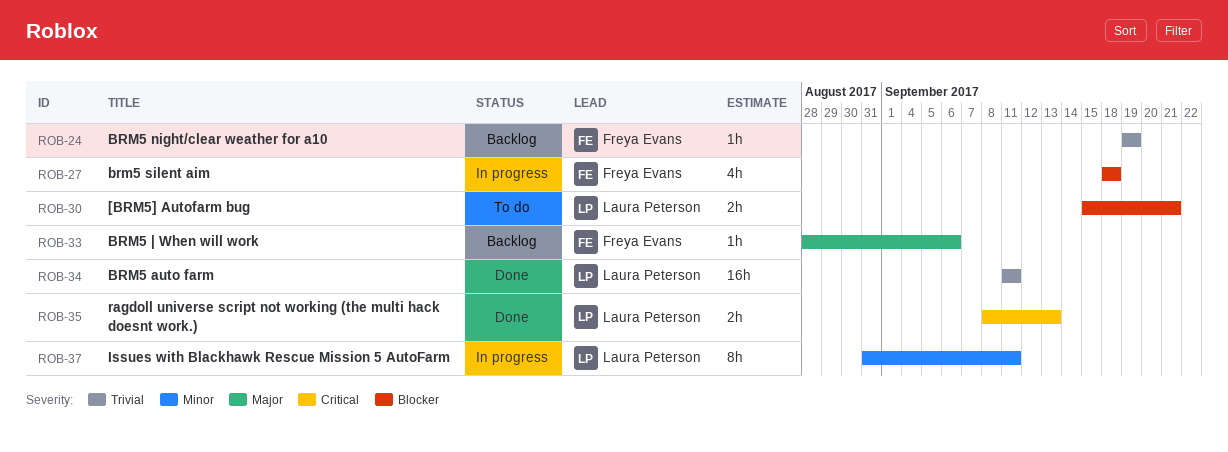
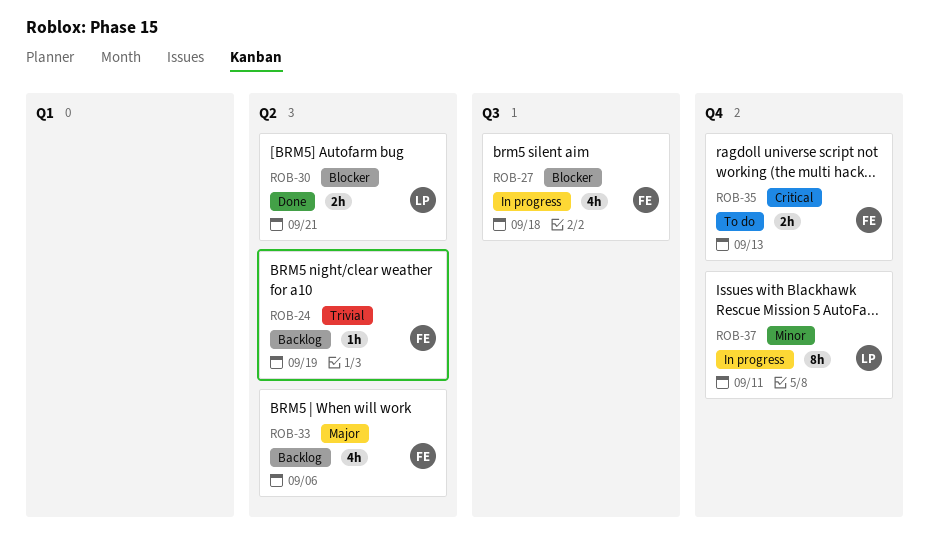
ROB-30, status: To do -> Done
ROB-33, estimate: 1h -> 4h
ROB-34: present -> none
ROB-35, status: Done -> To do
ROB-35, owner: Laura Peterson -> Freya Evans

